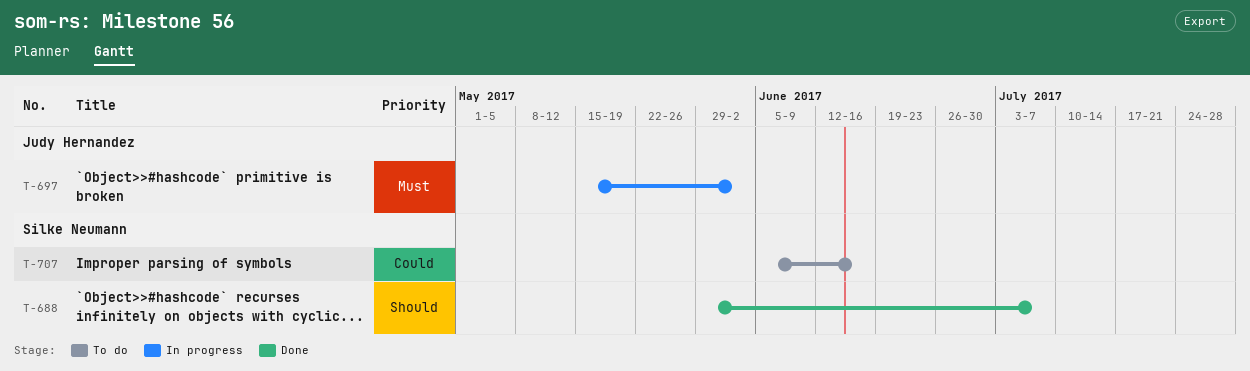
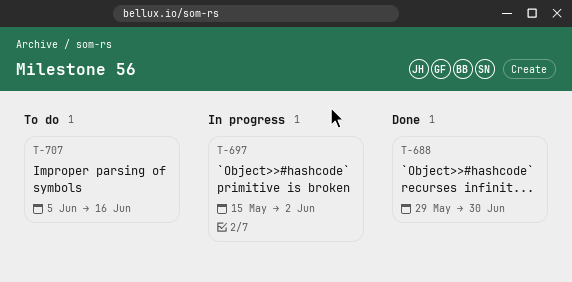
T-688, due: Jul 7 -> Jun 30

